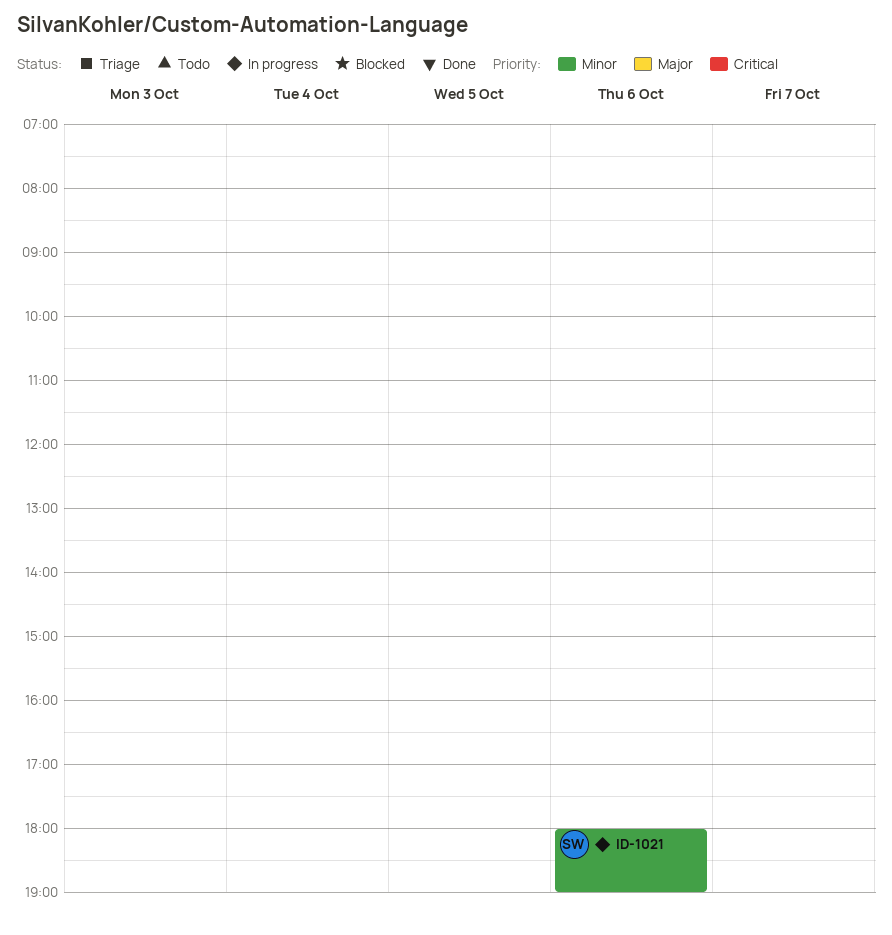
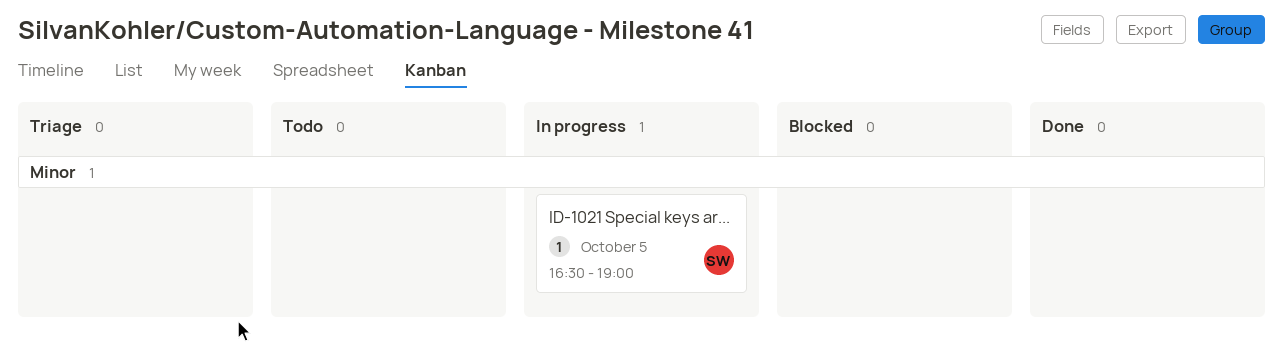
ID-1021, day: Oct 6 -> Oct 5
ID-1021, begins: 18:00 -> 16:30

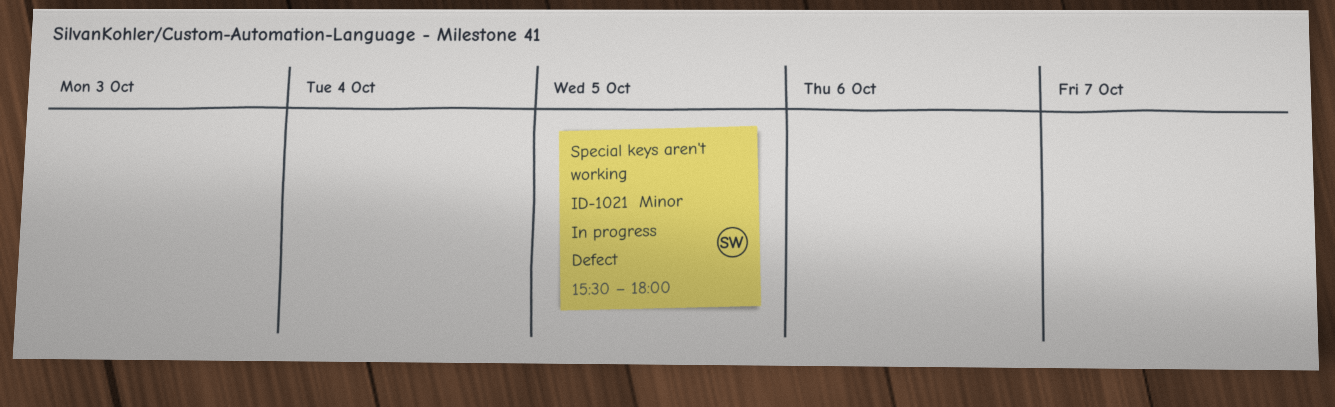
ID-1021, begins: 16:30 -> 15:30
ID-1021, ends: 19:00 -> 18:00

